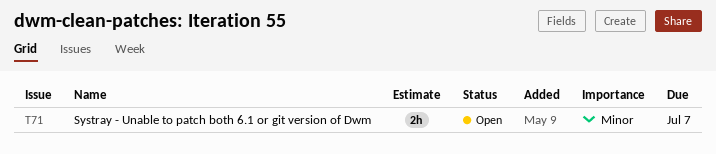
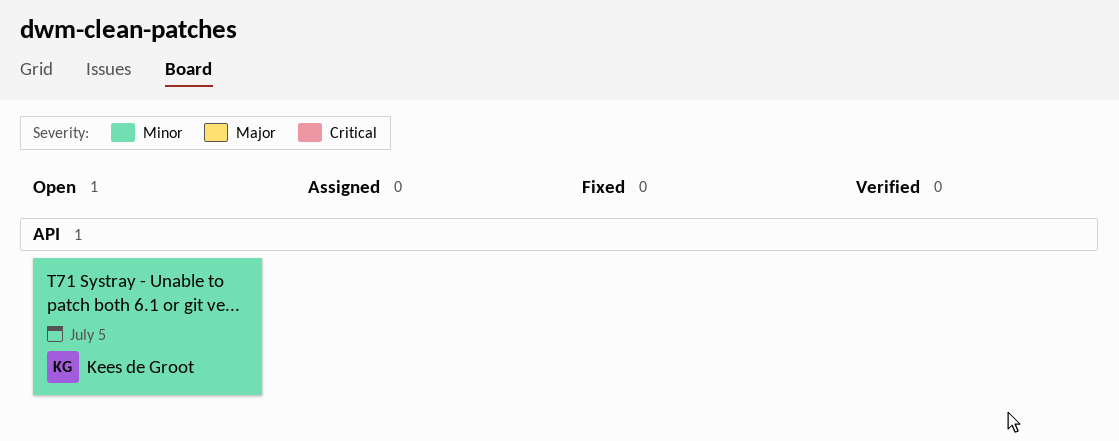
T71, due: Jul 7 -> Jul 5

